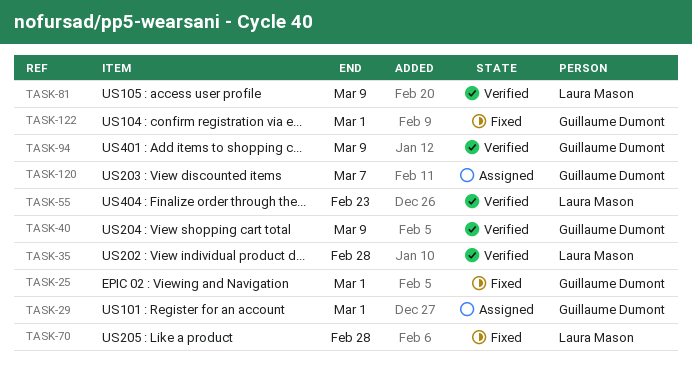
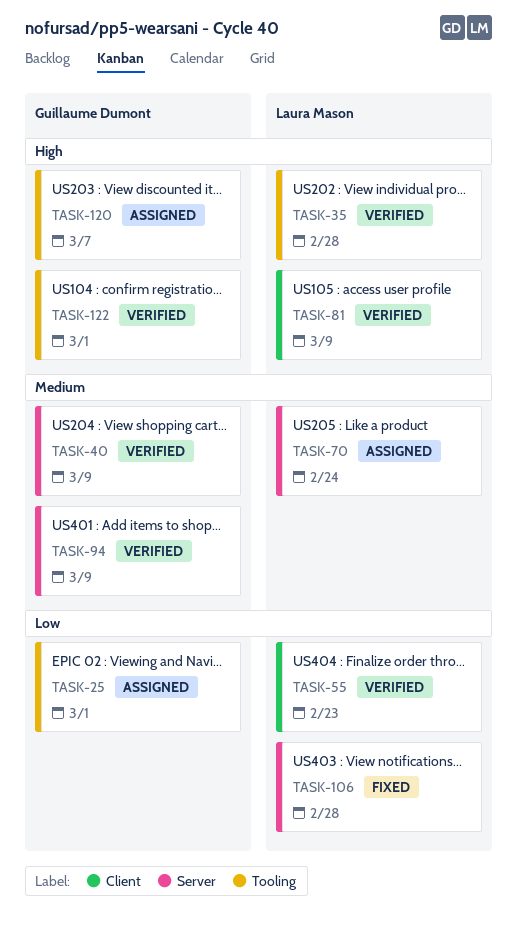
TASK-25, status: Fixed -> Assigned
TASK-29: present -> none
TASK-70, status: Fixed -> Assigned
TASK-70, due: Feb 28 -> Feb 24
TASK-106: none -> present
TASK-122, status: Fixed -> Verified

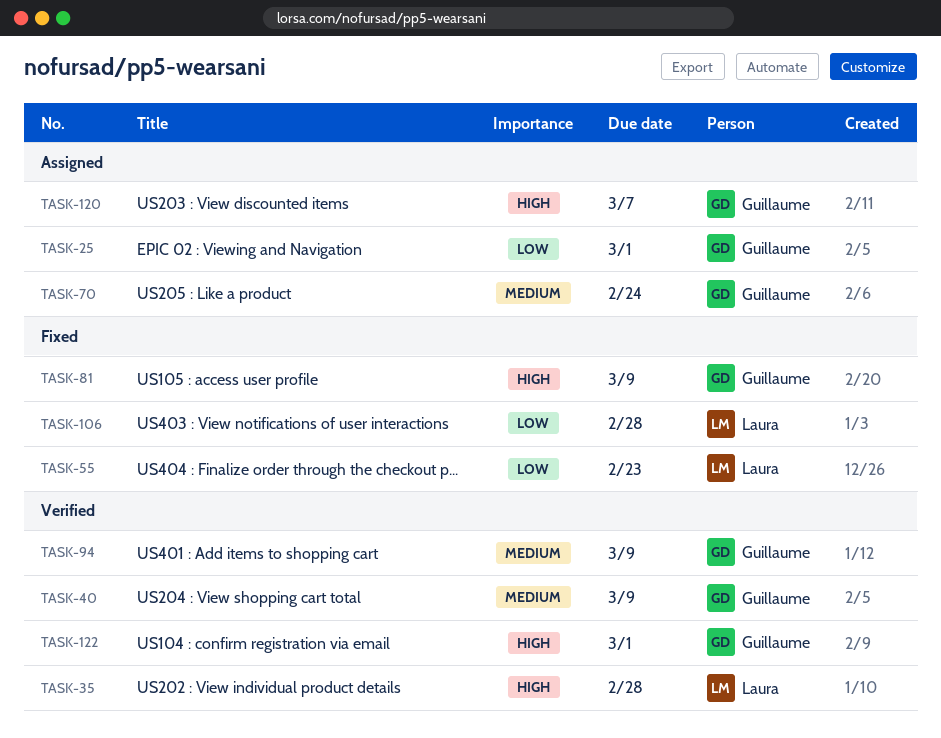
TASK-55, status: Verified -> Fixed
TASK-70, owner: Laura Mason -> Guillaume Dumont
TASK-81, status: Verified -> Fixed
TASK-81, owner: Laura Mason -> Guillaume Dumont

